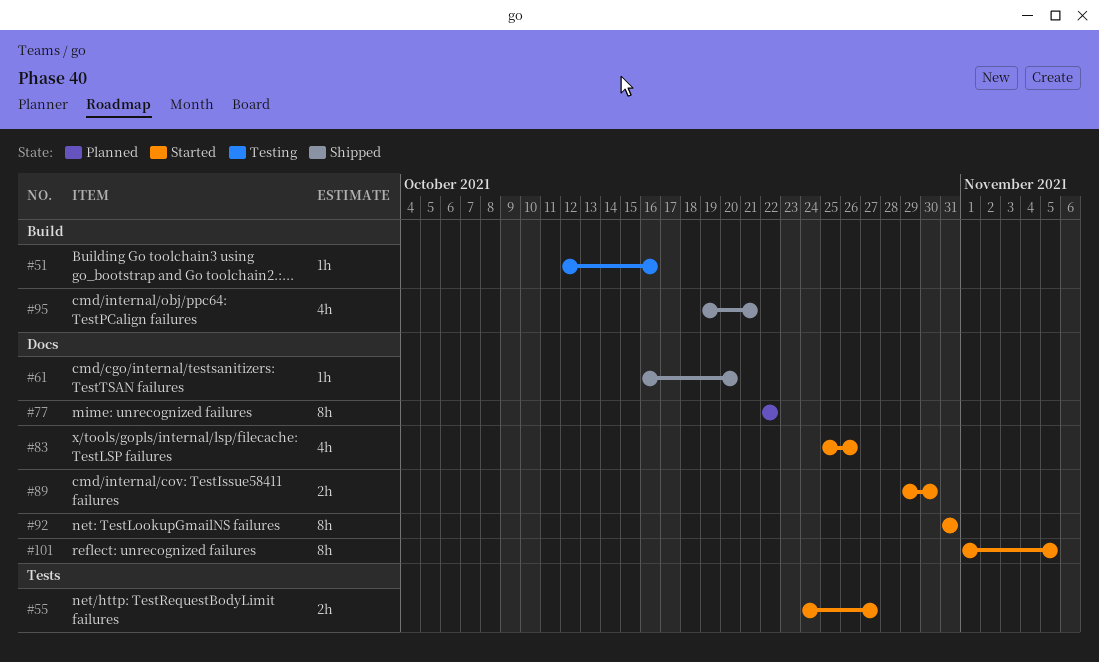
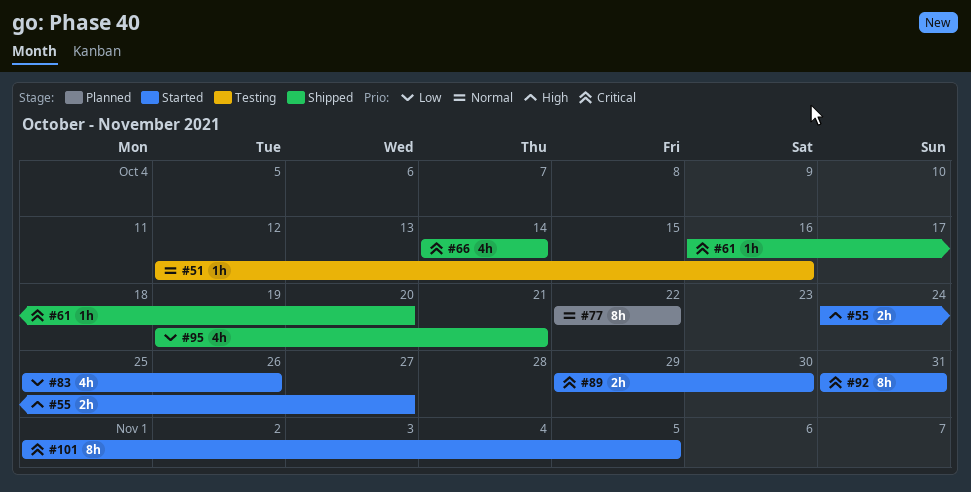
#66: none -> present

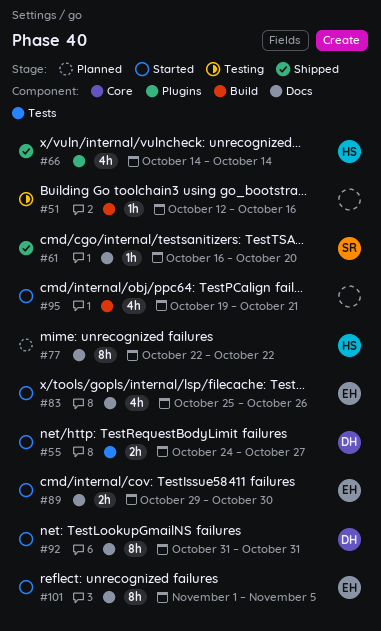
#95, status: Shipped -> Started

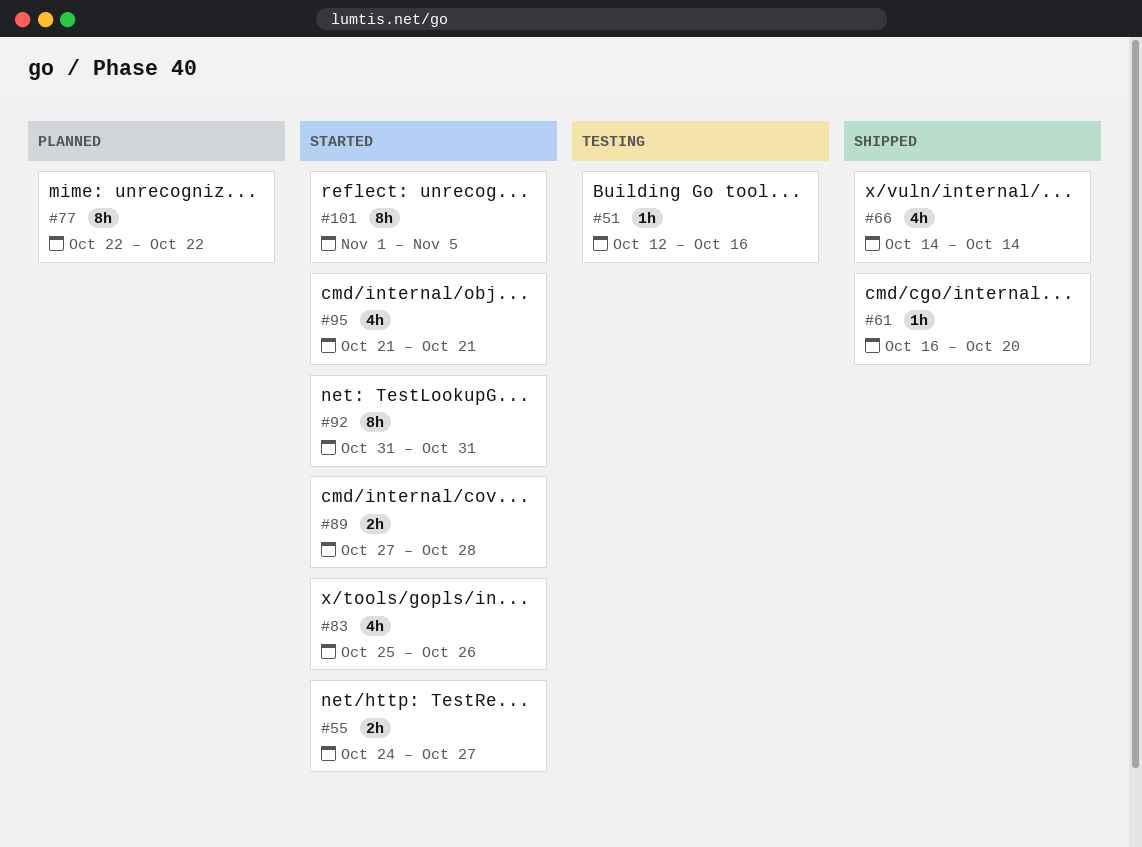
#89, start: Oct 29 -> Oct 27
#89, due: Oct 30 -> Oct 28
#95, start: Oct 19 -> Oct 21

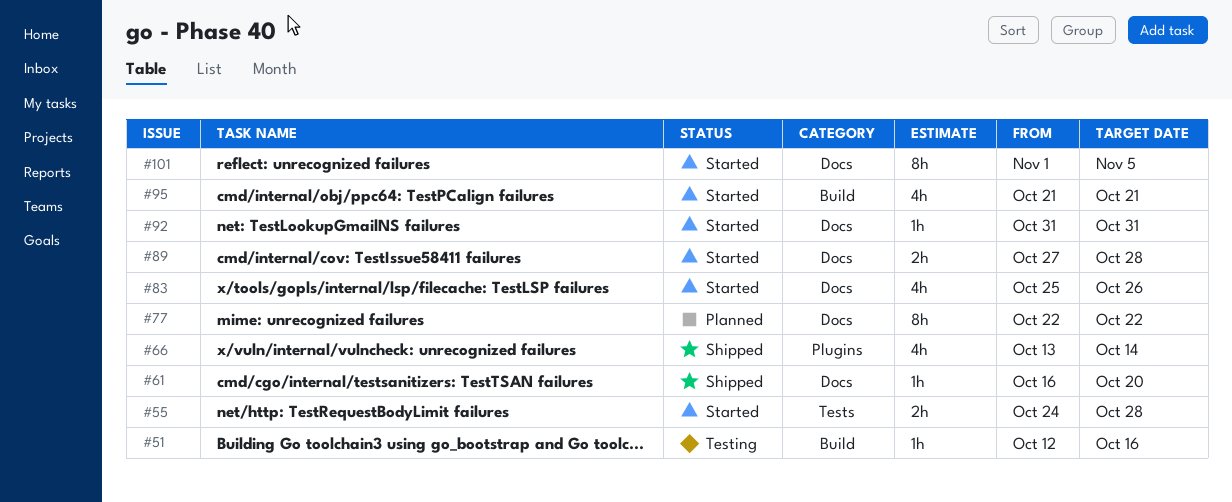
#55, due: Oct 27 -> Oct 28
#66, start: Oct 14 -> Oct 13
#92, estimate: 8h -> 1h

